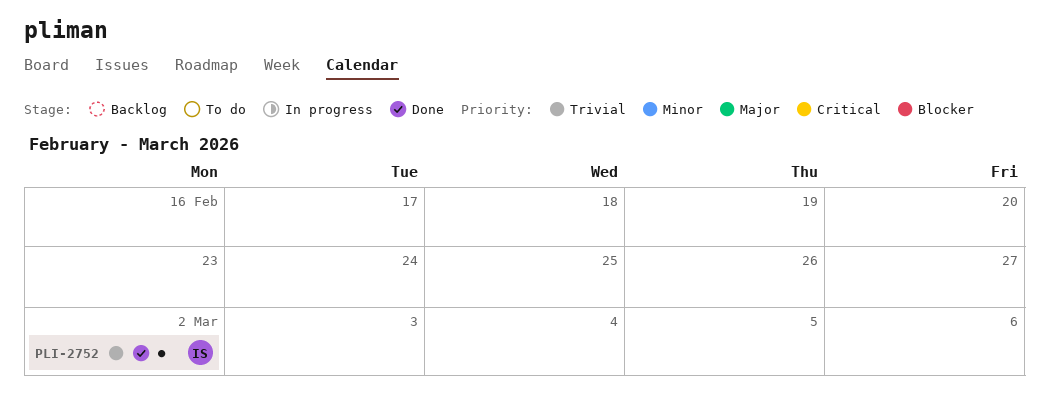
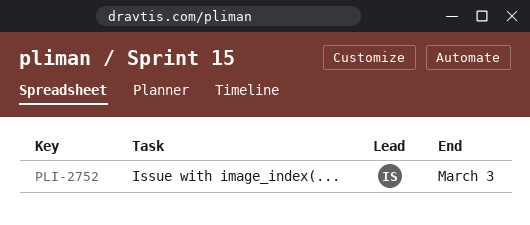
PLI-2752, due: Mar 2 -> Mar 3

